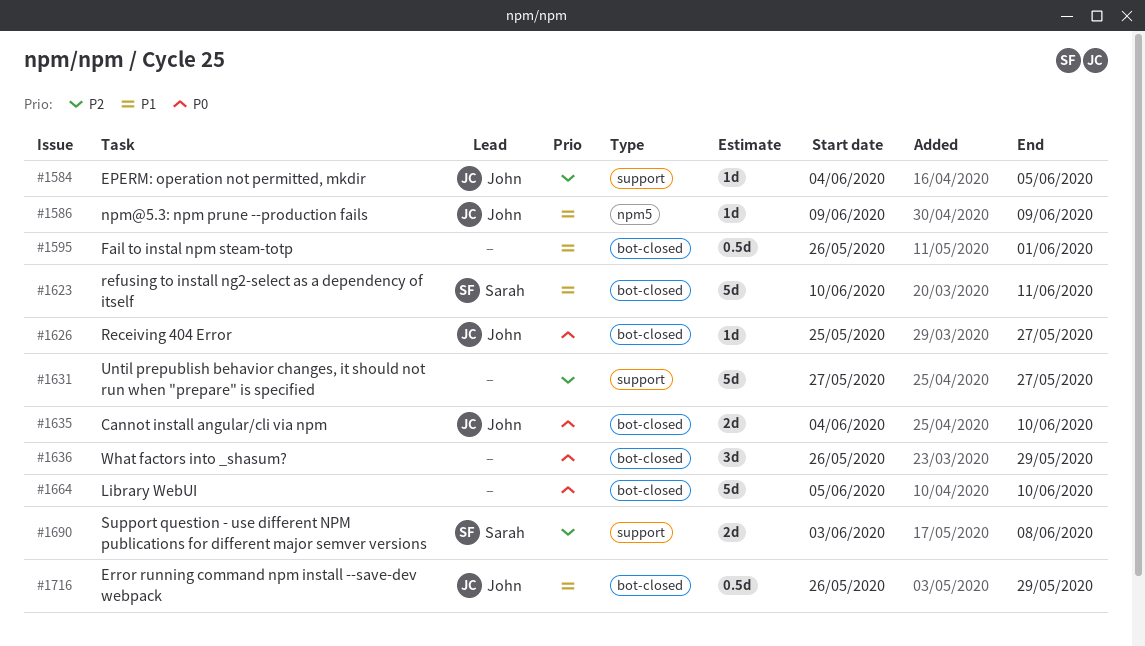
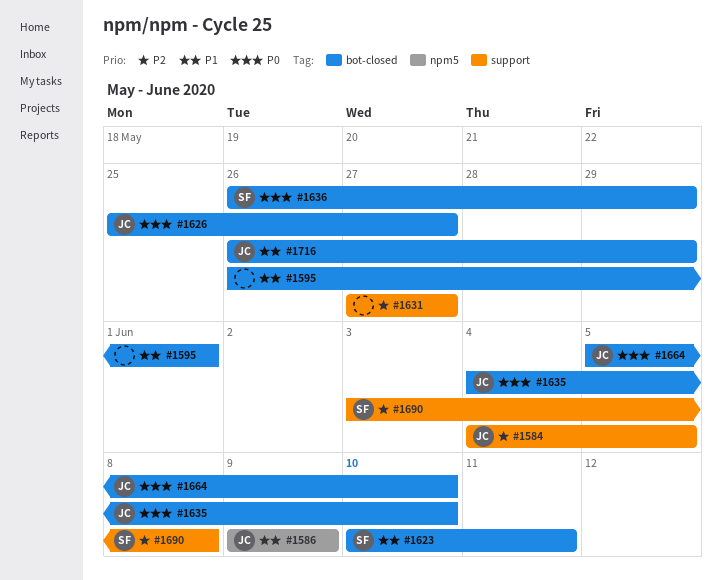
#1636, owner: none -> Sarah
#1664, owner: none -> John

